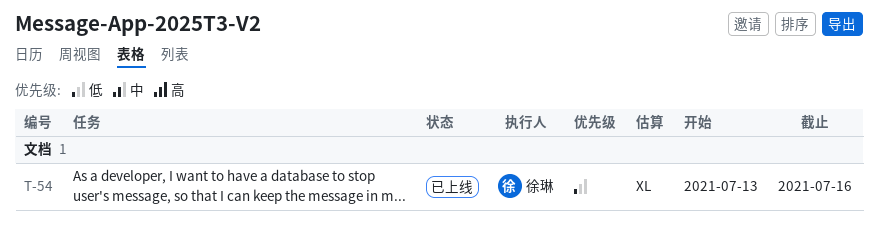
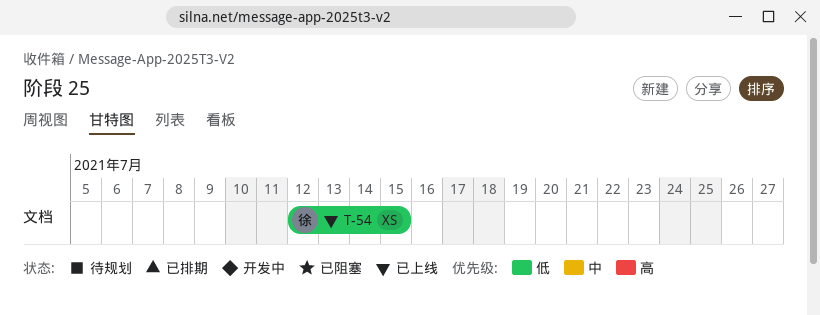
T-54, estimate: XL -> XS
T-54, start: Jul 13 -> Jul 12
T-54, due: Jul 16 -> Jul 15

